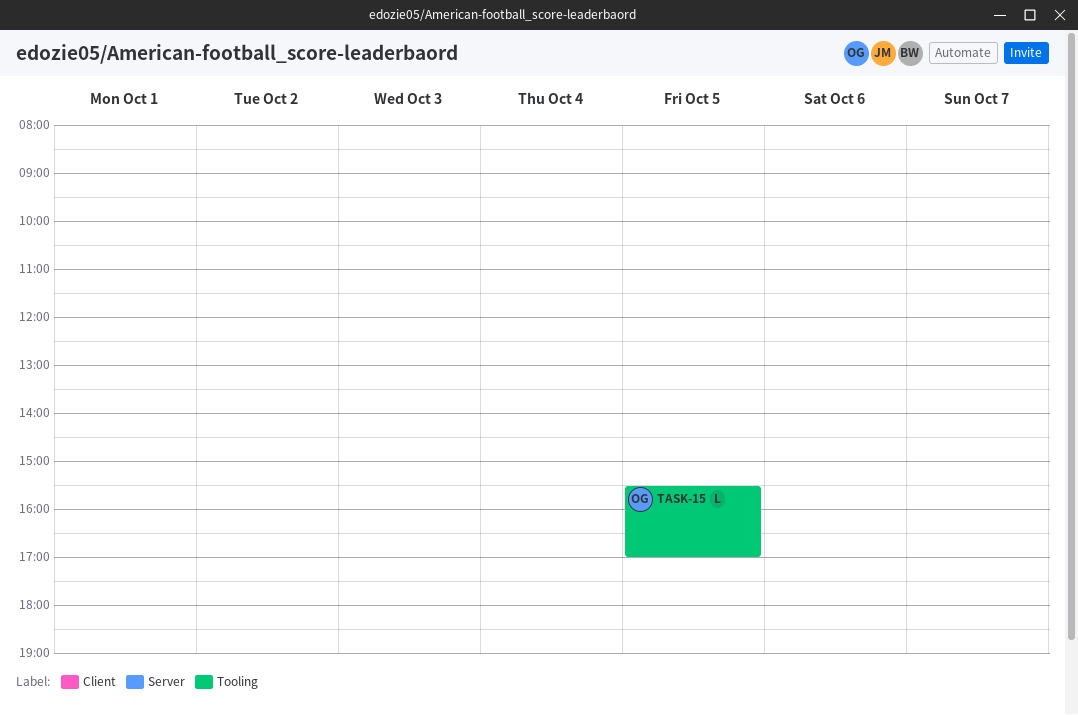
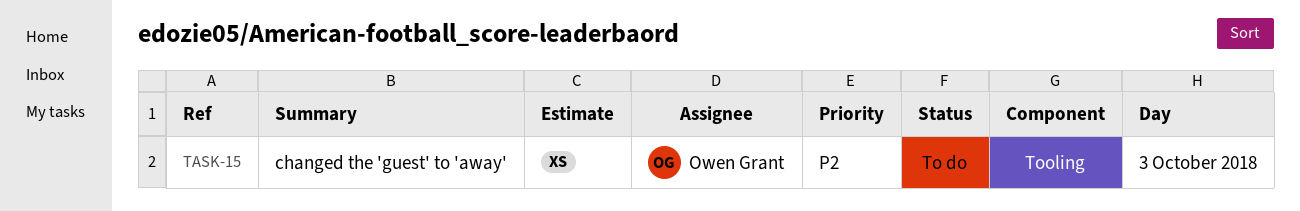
TASK-15, estimate: L -> XS
TASK-15, day: Oct 5 -> Oct 3

